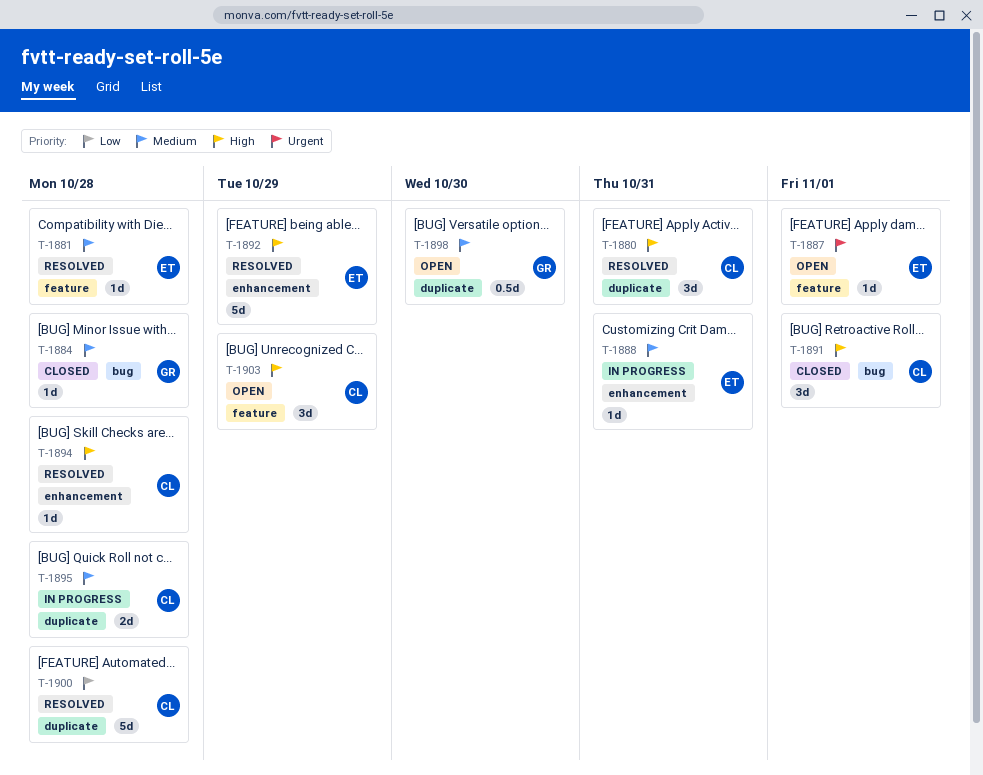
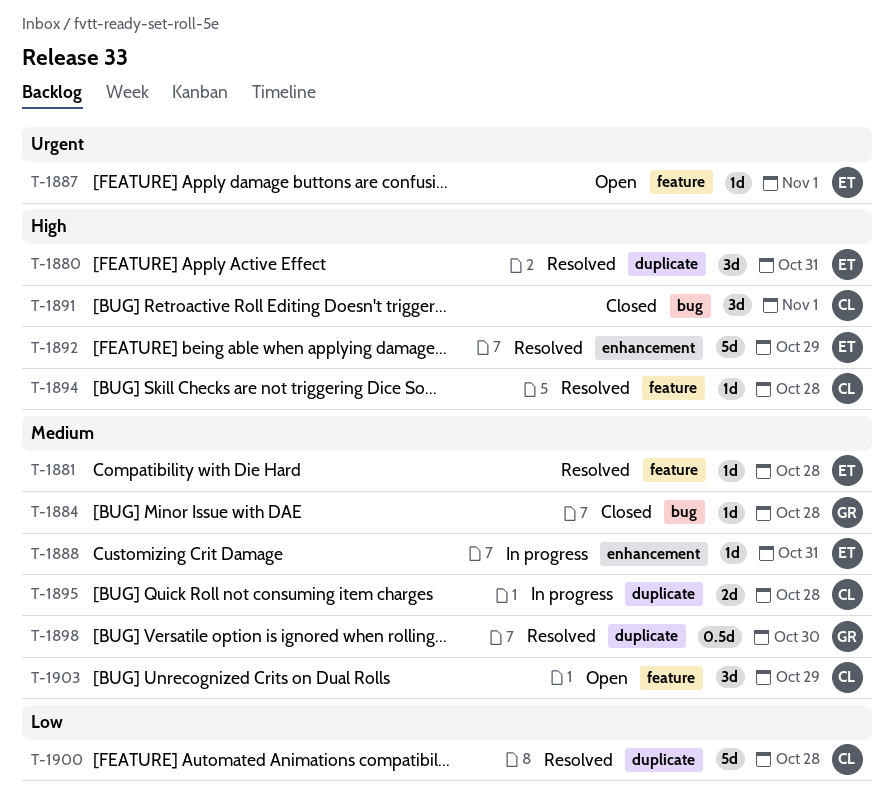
T-1880, owner: CL -> ET
T-1894, label: enhancement -> feature
T-1898, status: Open -> Resolved
T-1903, priority: High -> Medium

